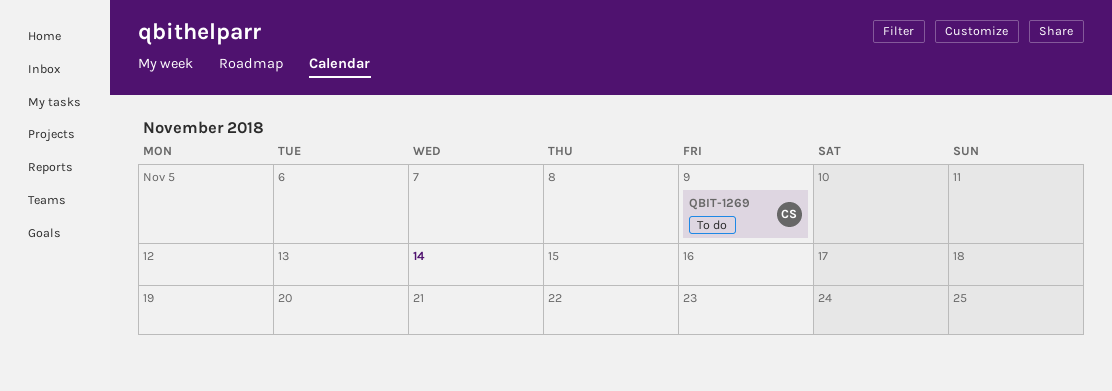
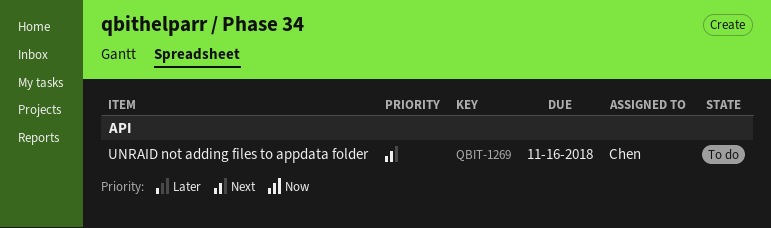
QBIT-1269, due: Nov 9 -> Nov 16

